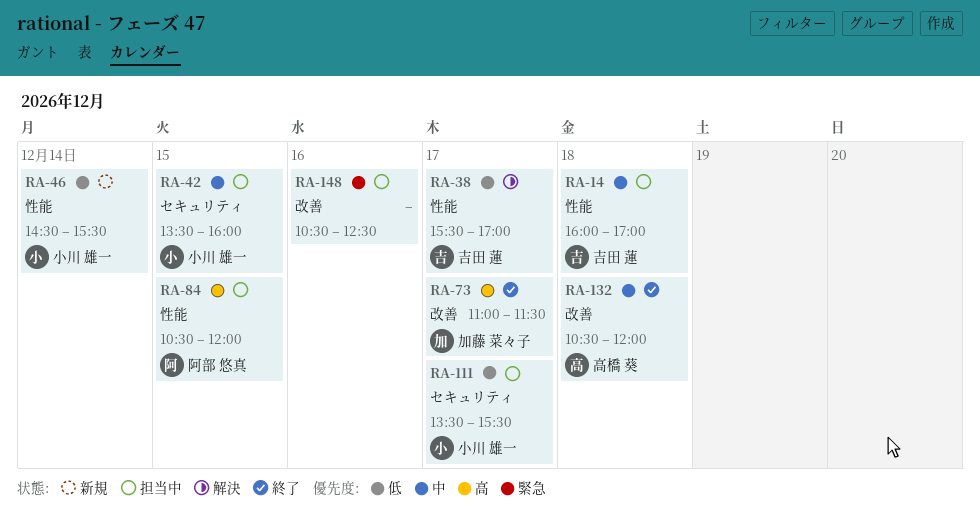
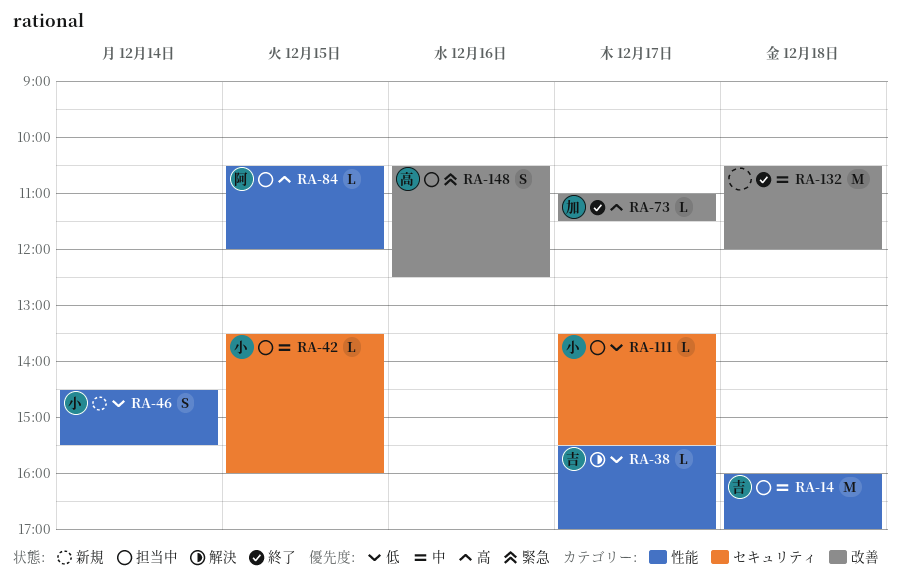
RA-132, owner: 高橋 葵 -> none
RA-148, owner: none -> 高橋 葵

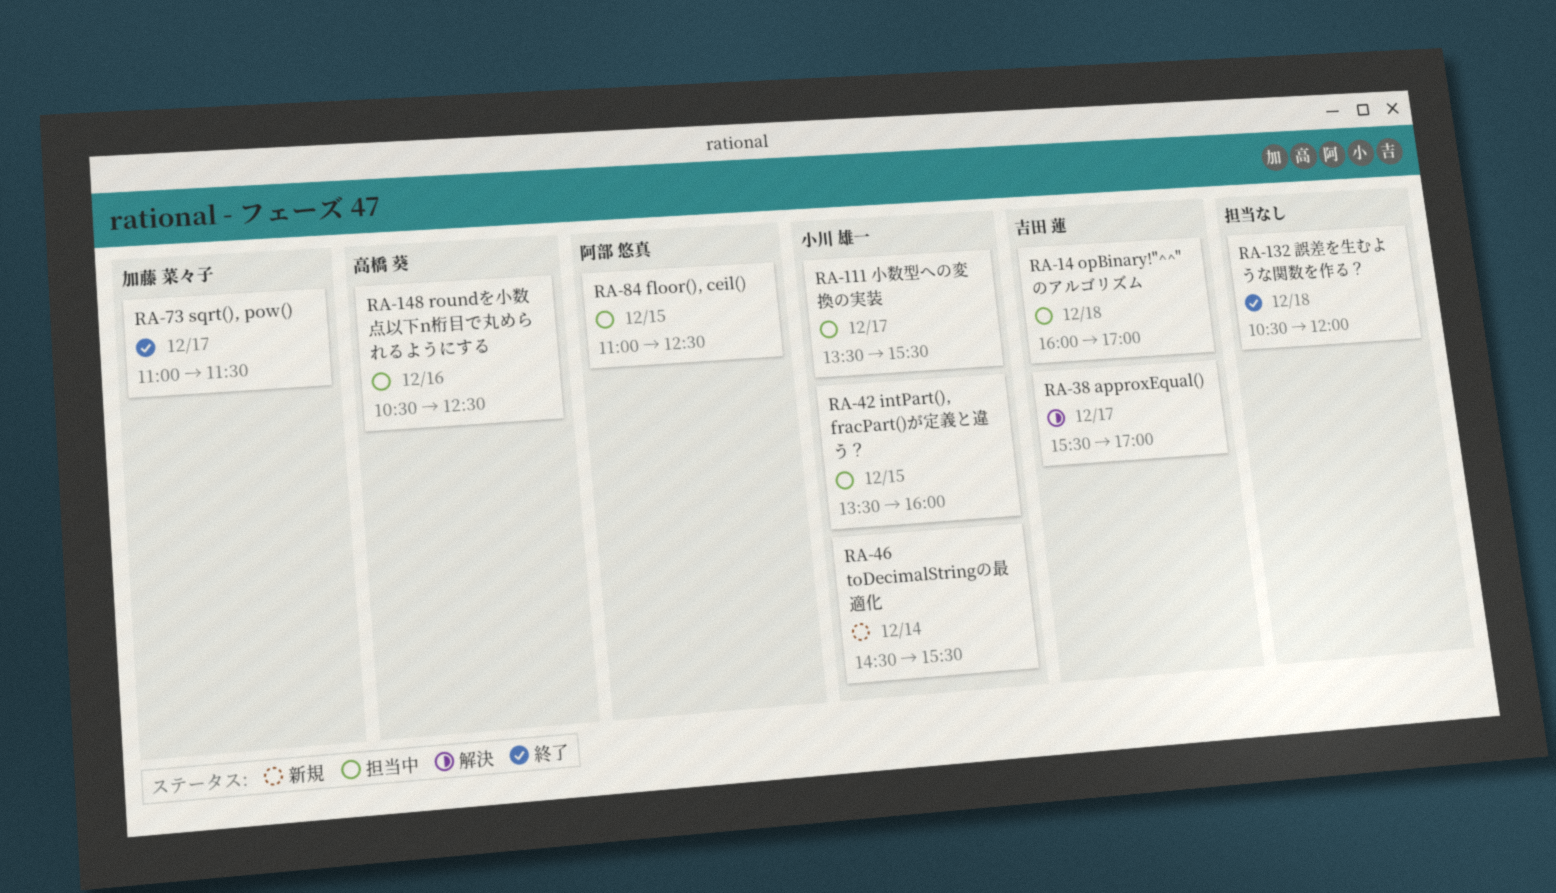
RA-84, begins: 10:30 -> 11:00
RA-84, ends: 12:00 -> 12:30

